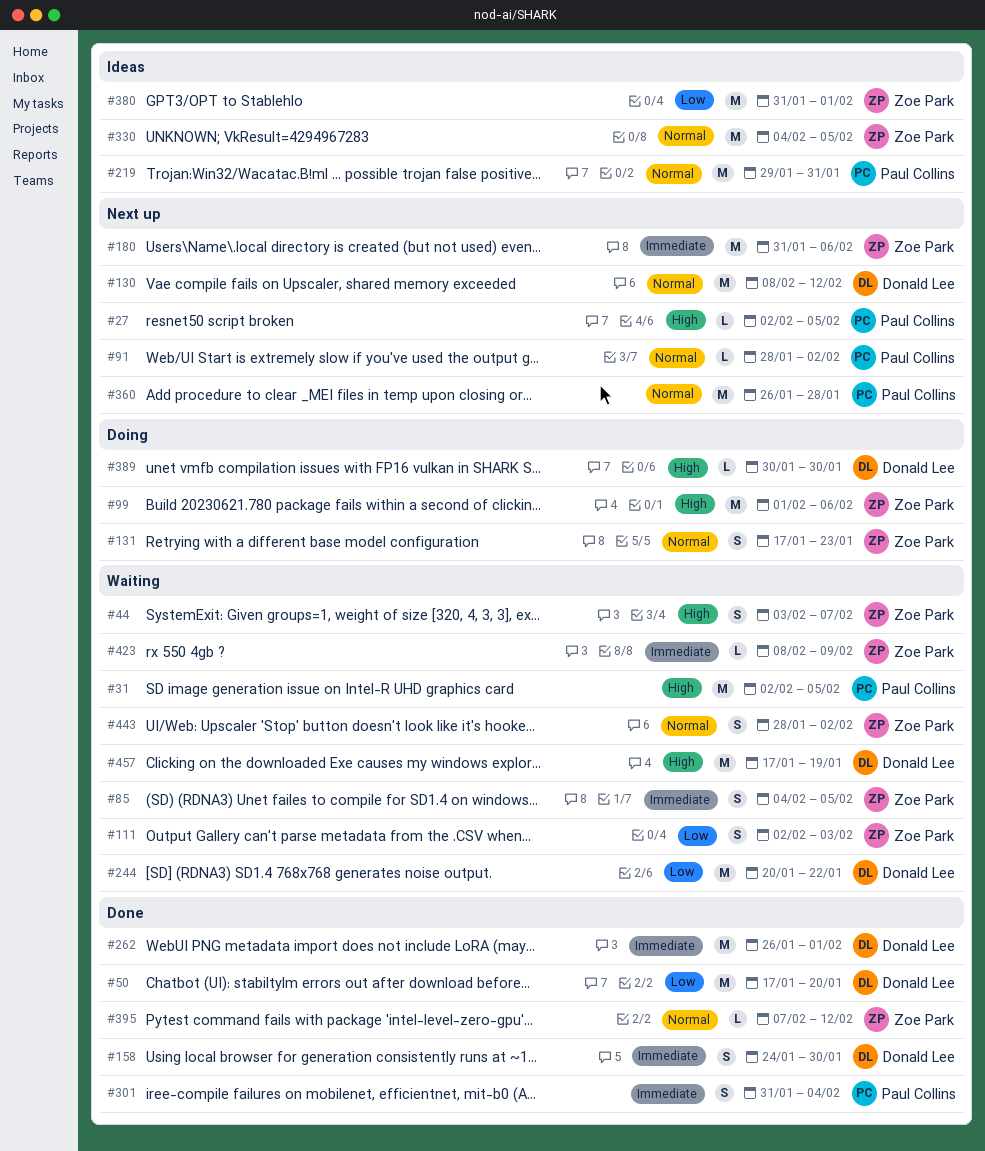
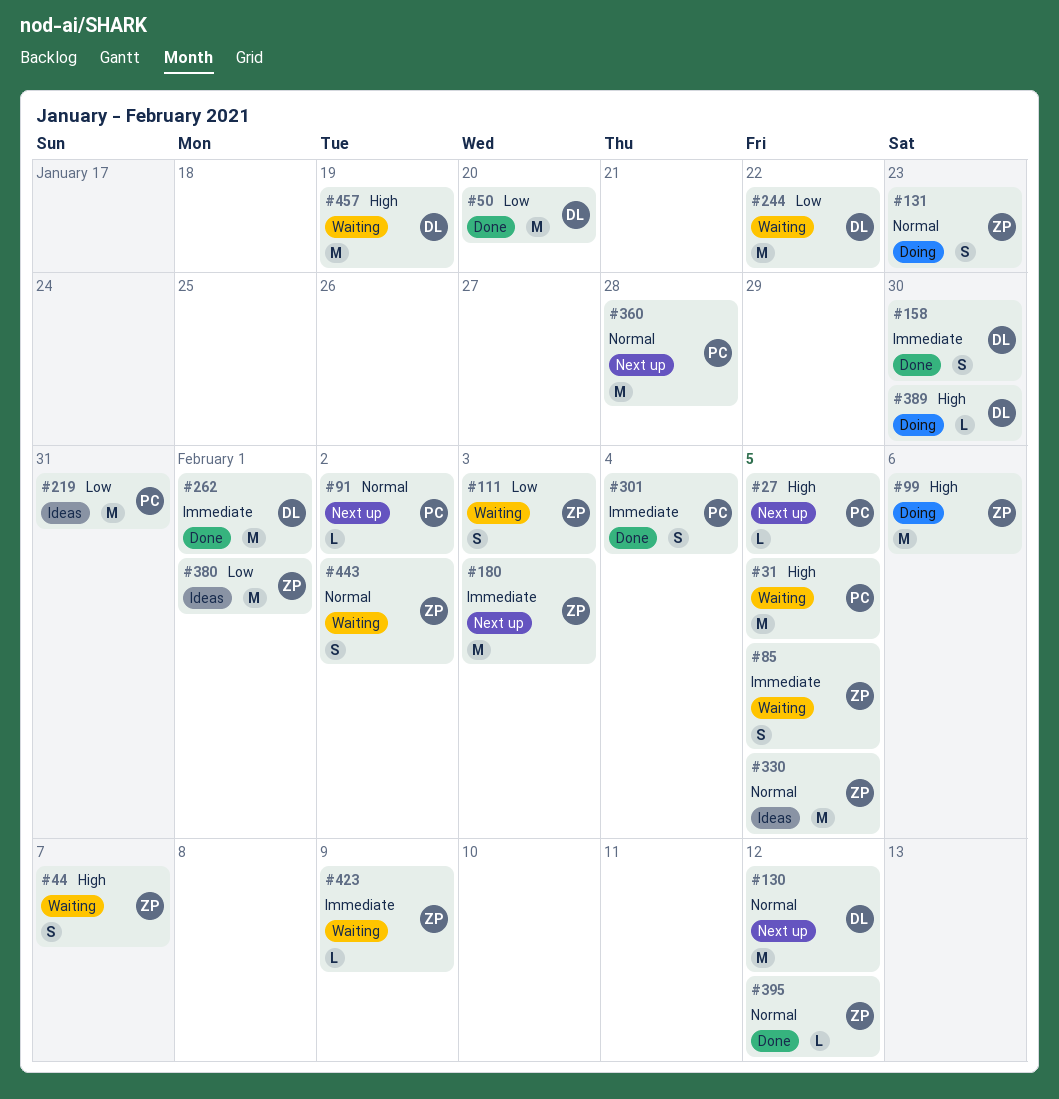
#180, due: Feb 6 -> Feb 3
#219, priority: Normal -> Low

